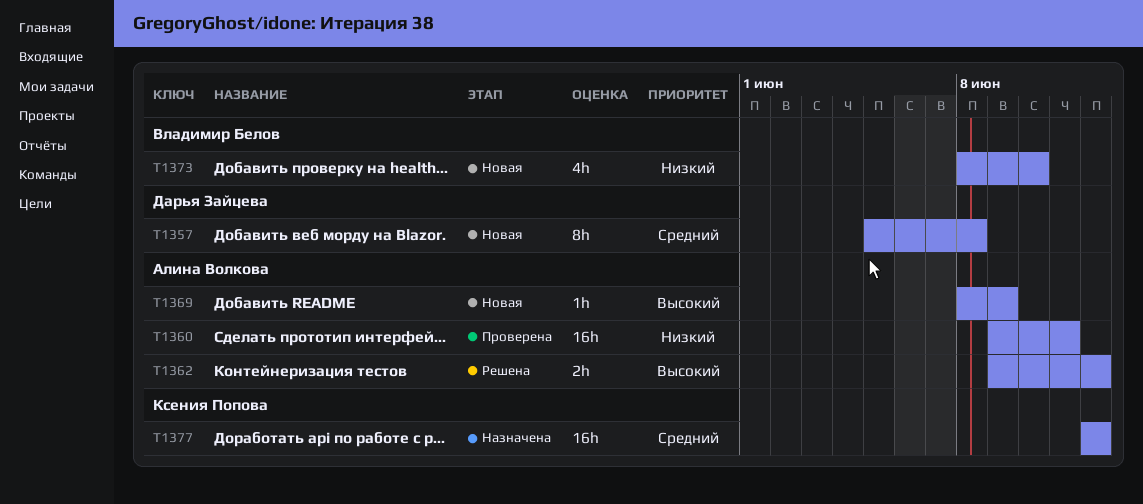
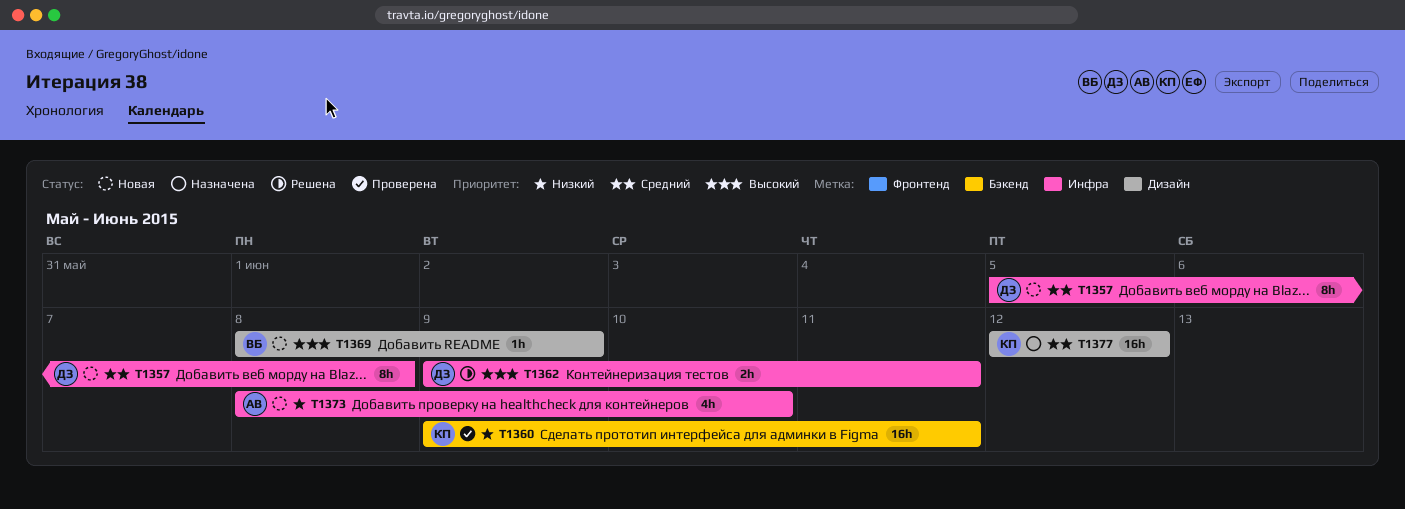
T1360, owner: Алина Волкова -> Ксения Попова
T1362, owner: Алина Волкова -> Дарья Зайцева
T1362, due: Jun 12 -> Jun 11
T1369, owner: Алина Волкова -> Владимир Белов
T1373, owner: Владимир Белов -> Алина Волкова

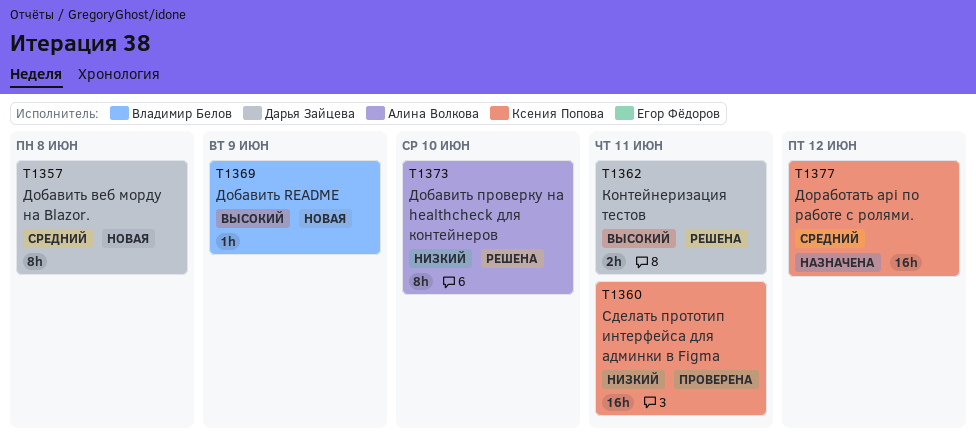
T1373, status: Новая -> Решена
T1373, estimate: 4h -> 8h

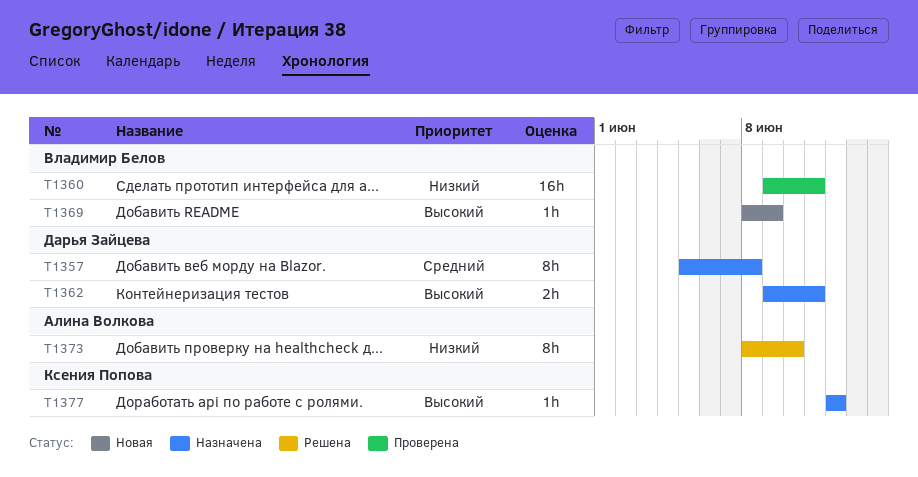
T1357, status: Новая -> Назначена
T1360, owner: Ксения Попова -> Владимир Белов
T1362, status: Решена -> Назначена
T1377, priority: Средний -> Высокий
T1377, estimate: 16h -> 1h

